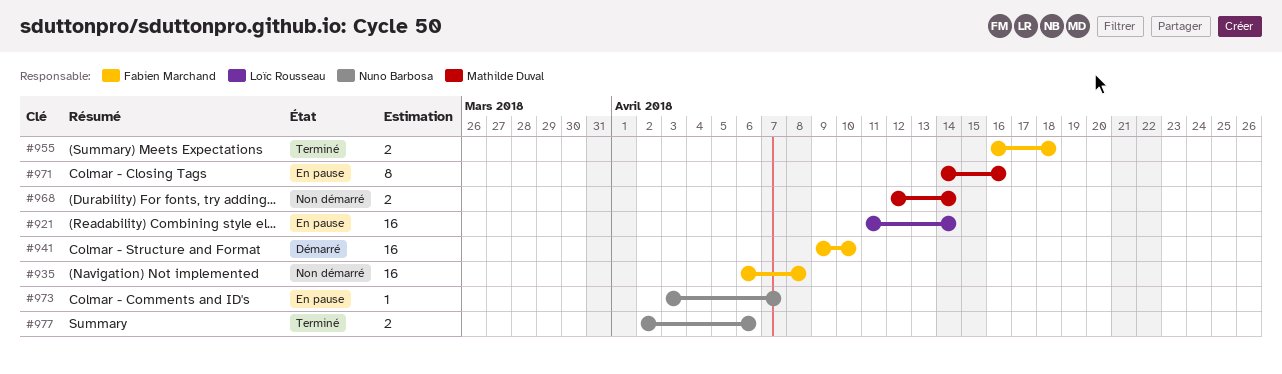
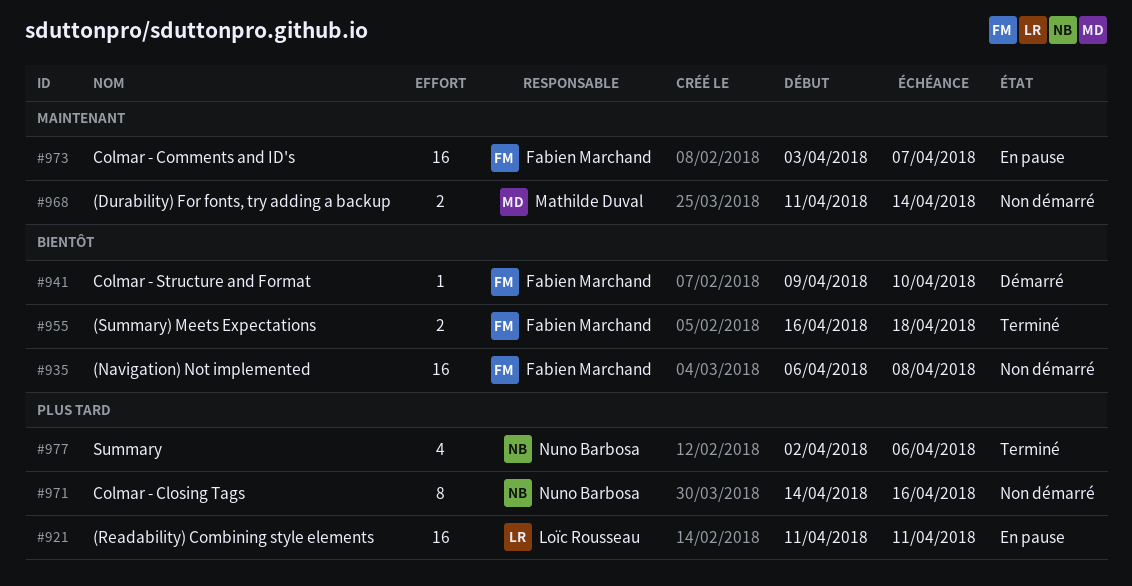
#921, due: Apr 14 -> Apr 11
#941, estimate: 16 -> 1
#968, start: Apr 12 -> Apr 11
#971, status: En pause -> Non démarré
#971, owner: Mathilde Duval -> Nuno Barbosa
#973, owner: Nuno Barbosa -> Fabien Marchand
#973, estimate: 1 -> 16
#977, estimate: 2 -> 4

